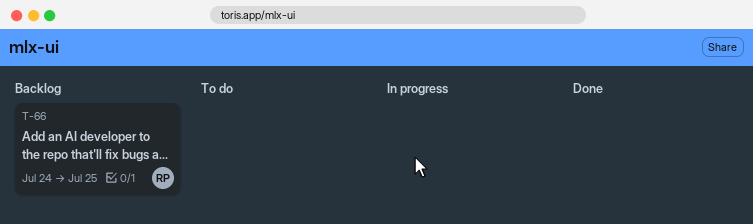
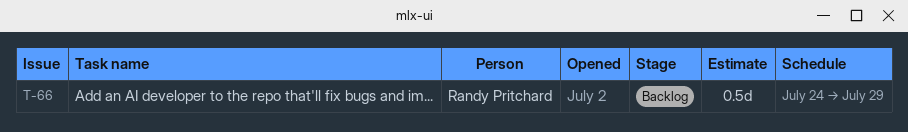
T-66, due: Jul 25 -> Jul 29

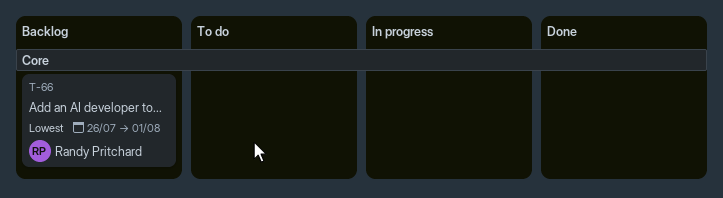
T-66, start: Jul 24 -> Jul 26
T-66, due: Jul 29 -> Aug 1

